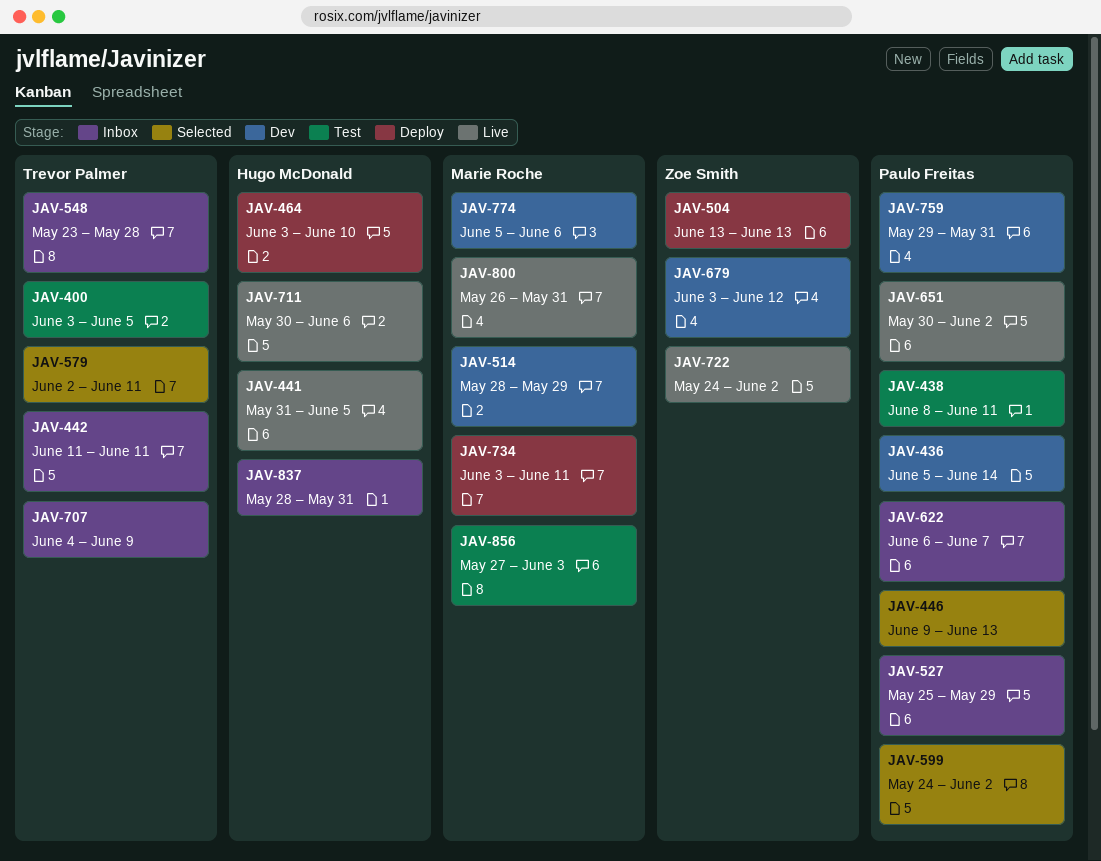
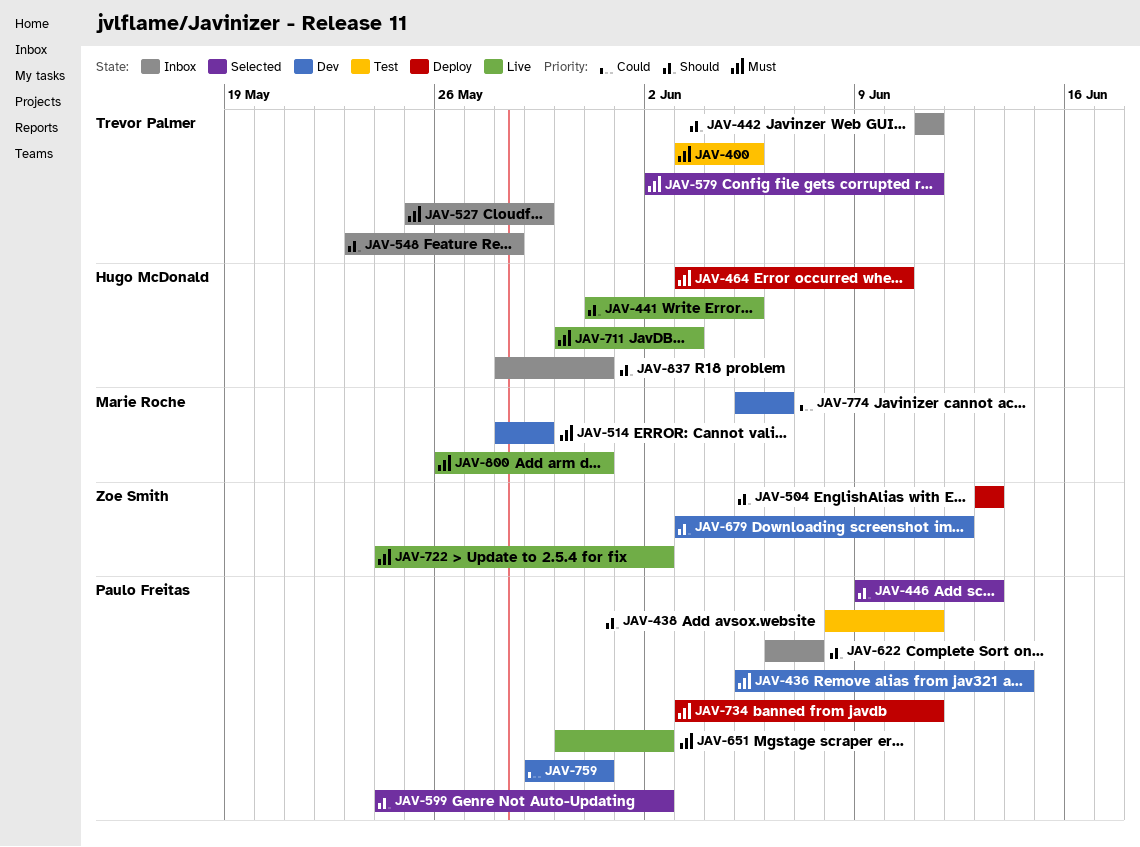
JAV-527, owner: Paulo Freitas -> Trevor Palmer
JAV-707: present -> none
JAV-711, due: Jun 6 -> Jun 3
JAV-734, owner: Marie Roche -> Paulo Freitas
JAV-856: present -> none

